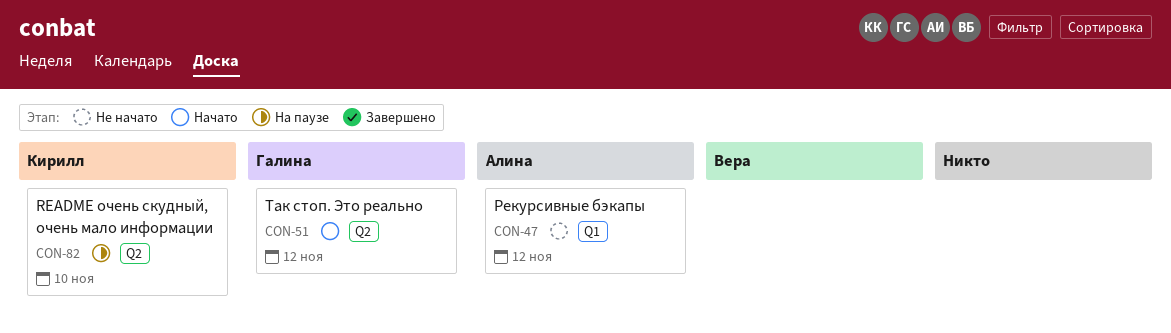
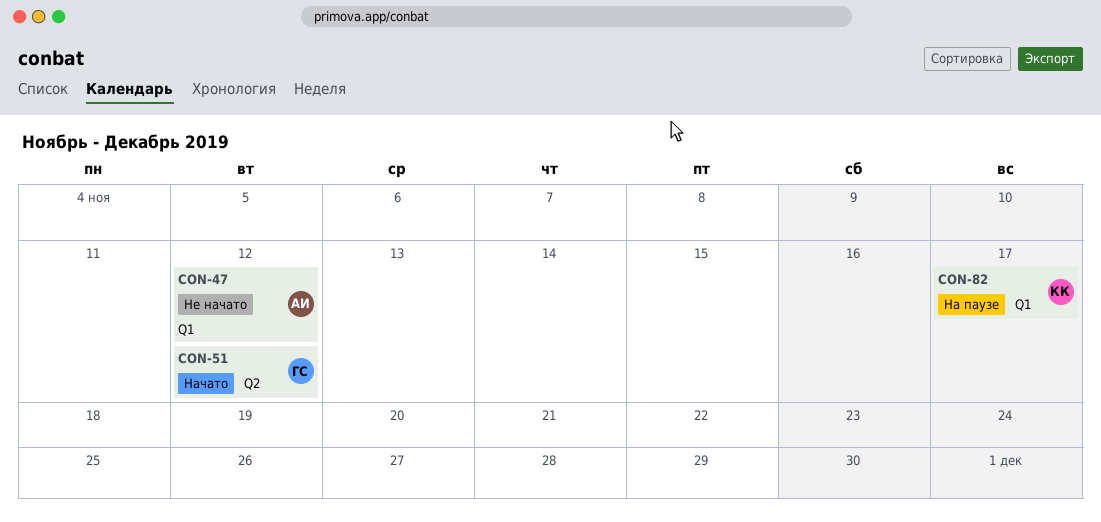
CON-82, label: Q2 -> Q1
CON-82, due: Nov 10 -> Nov 17

